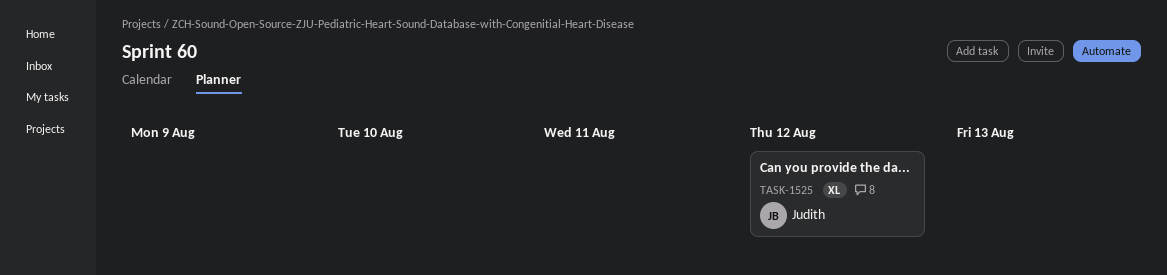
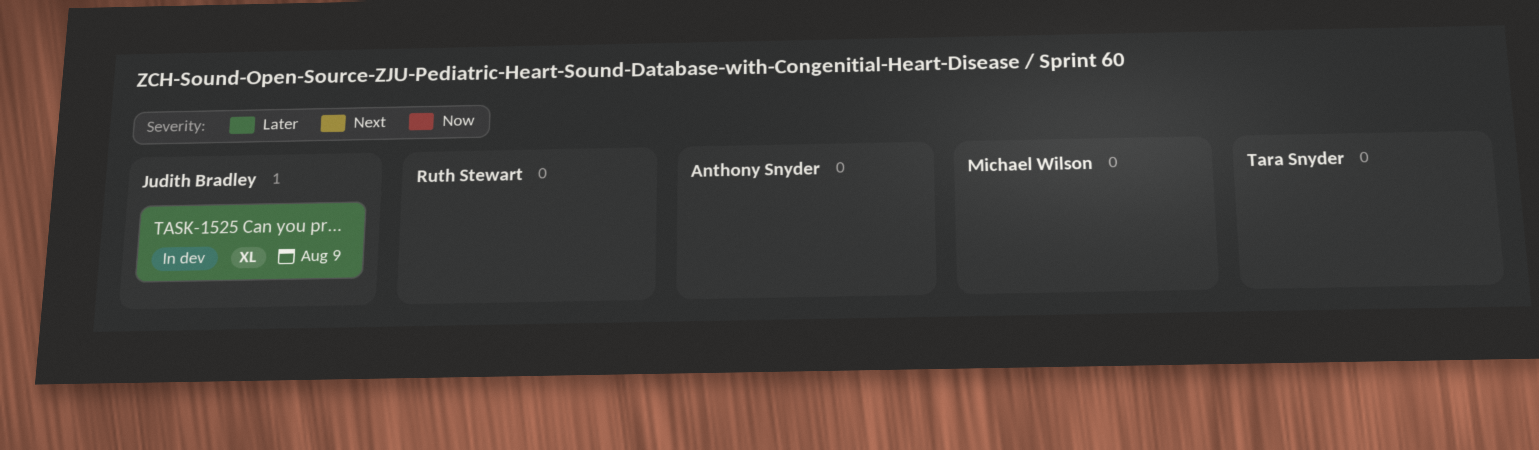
TASK-1525, due: Aug 12 -> Aug 9

